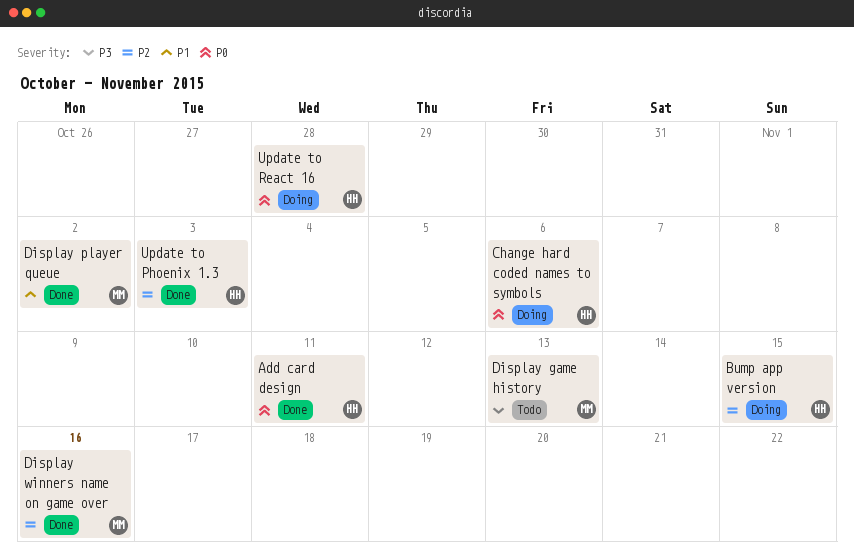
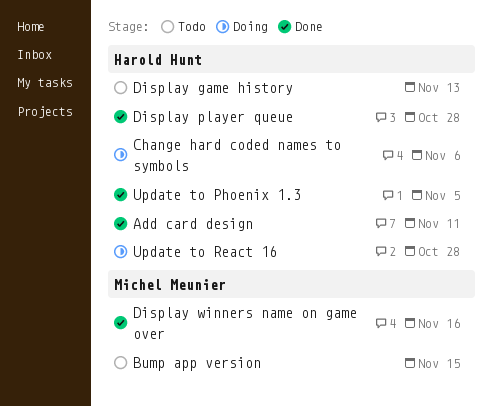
Bump app version, status: Doing -> Todo
Bump app version, owner: Harold Hunt -> Michel Meunier
Display game history, owner: Michel Meunier -> Harold Hunt
Display player queue, owner: Michel Meunier -> Harold Hunt
Display player queue, due: Nov 2 -> Oct 28
Update to Phoenix 1.3, due: Nov 3 -> Nov 5

